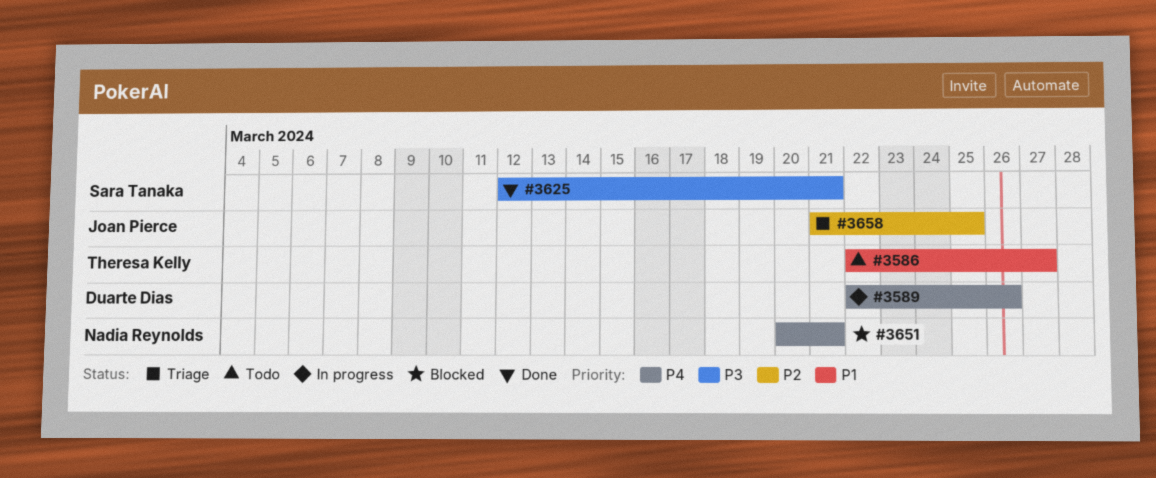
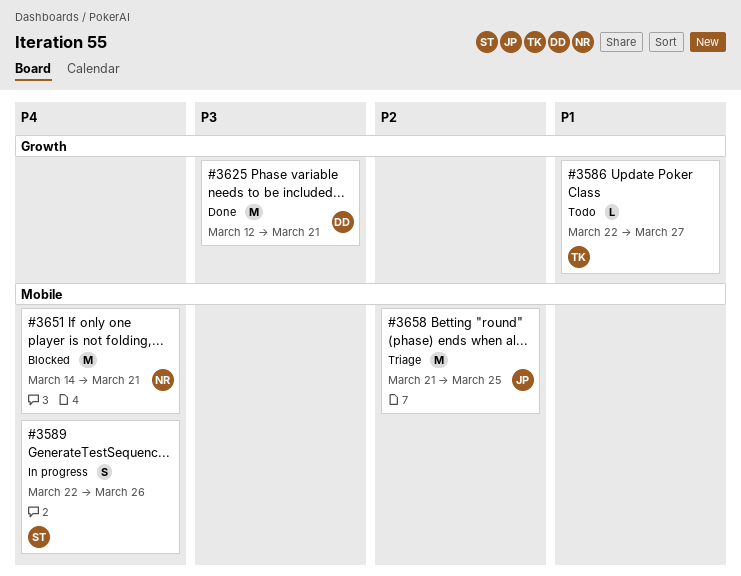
#3589, owner: Duarte Dias -> Sara Tanaka
#3625, owner: Sara Tanaka -> Duarte Dias
#3651, start: Mar 20 -> Mar 14

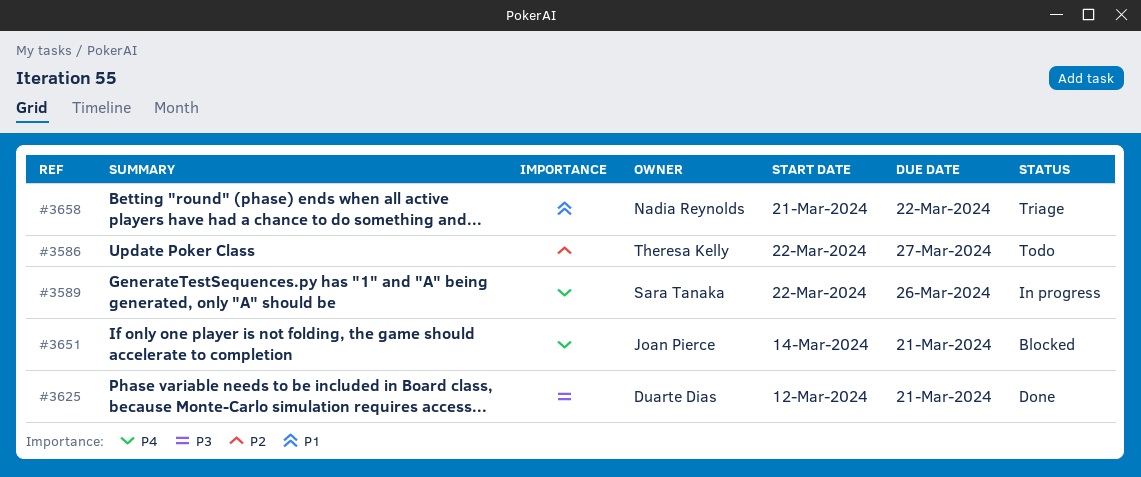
#3586, priority: P1 -> P2
#3651, owner: Nadia Reynolds -> Joan Pierce
#3658, owner: Joan Pierce -> Nadia Reynolds
#3658, priority: P2 -> P1
#3658, due: Mar 25 -> Mar 22

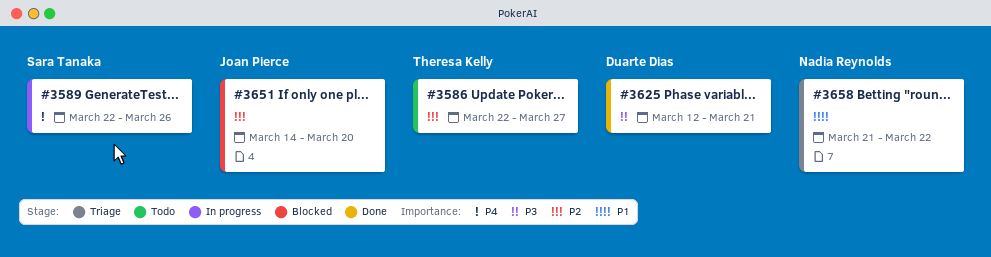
#3651, priority: P4 -> P2
#3651, due: Mar 21 -> Mar 20

